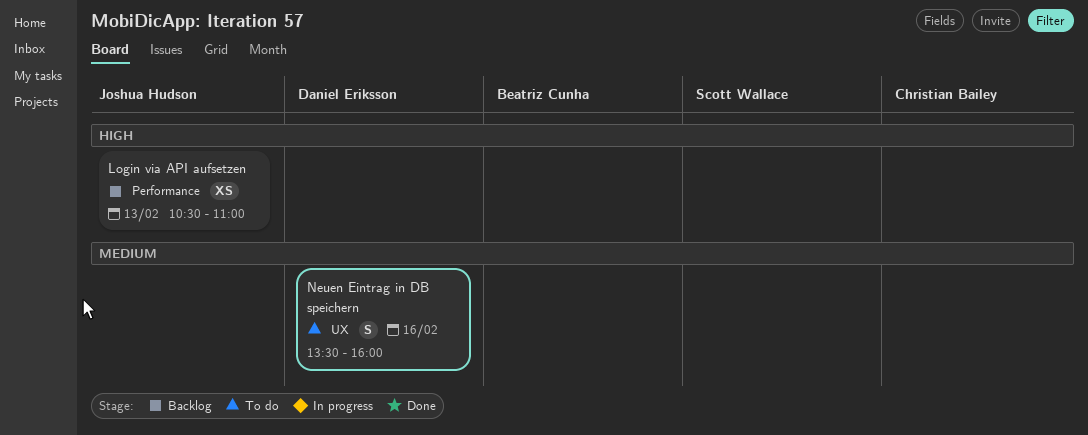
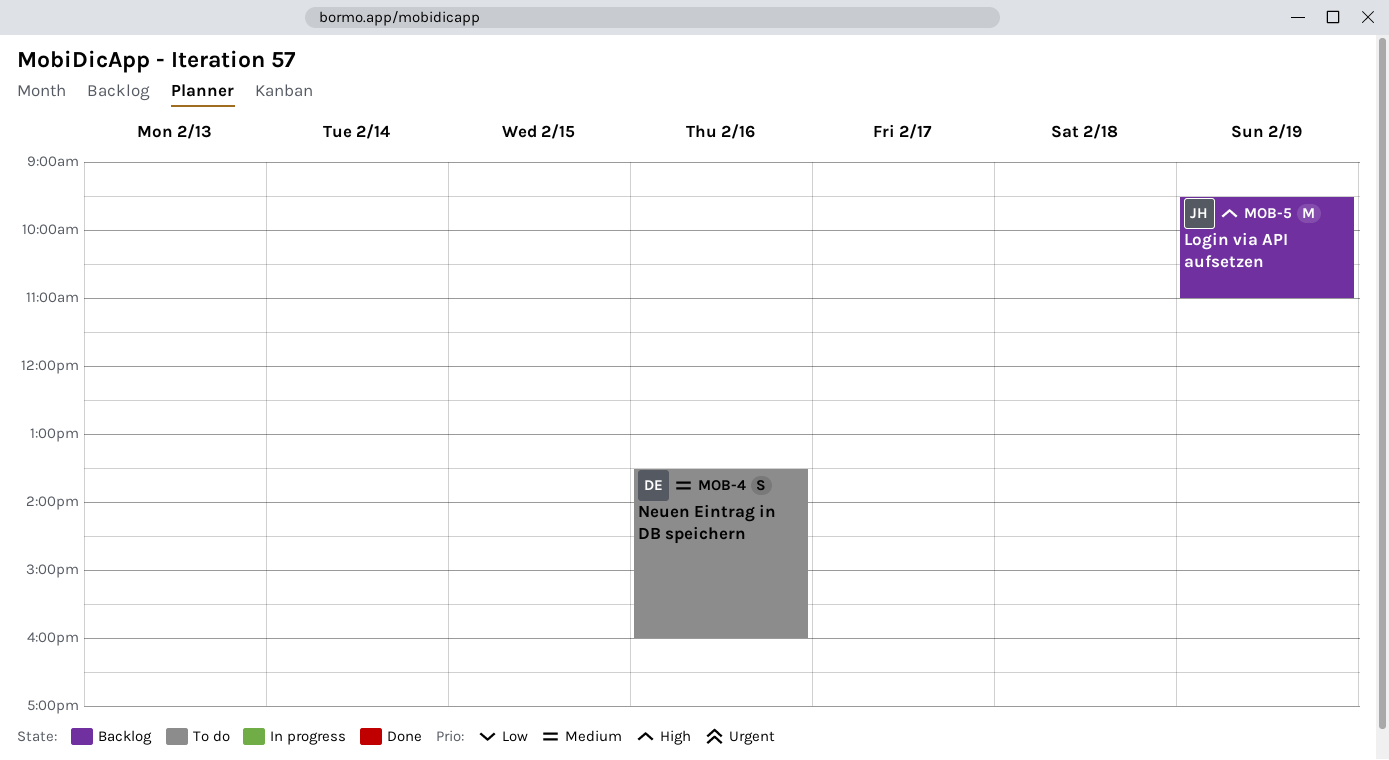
Login via API aufsetzen, estimate: XS -> M
Login via API aufsetzen, day: Feb 13 -> Feb 19
Login via API aufsetzen, begins: 10:30 -> 09:30

